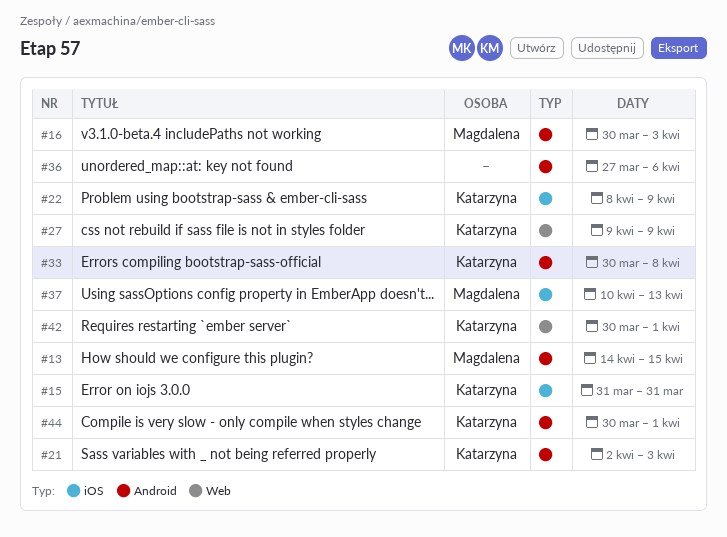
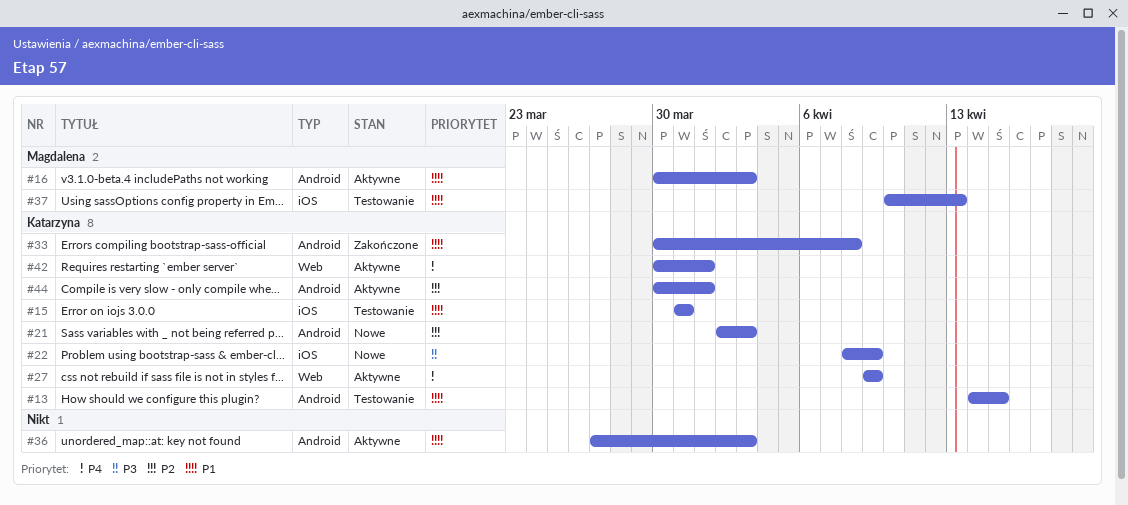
#13, owner: Magdalena -> Katarzyna
#36, due: Apr 6 -> Apr 3

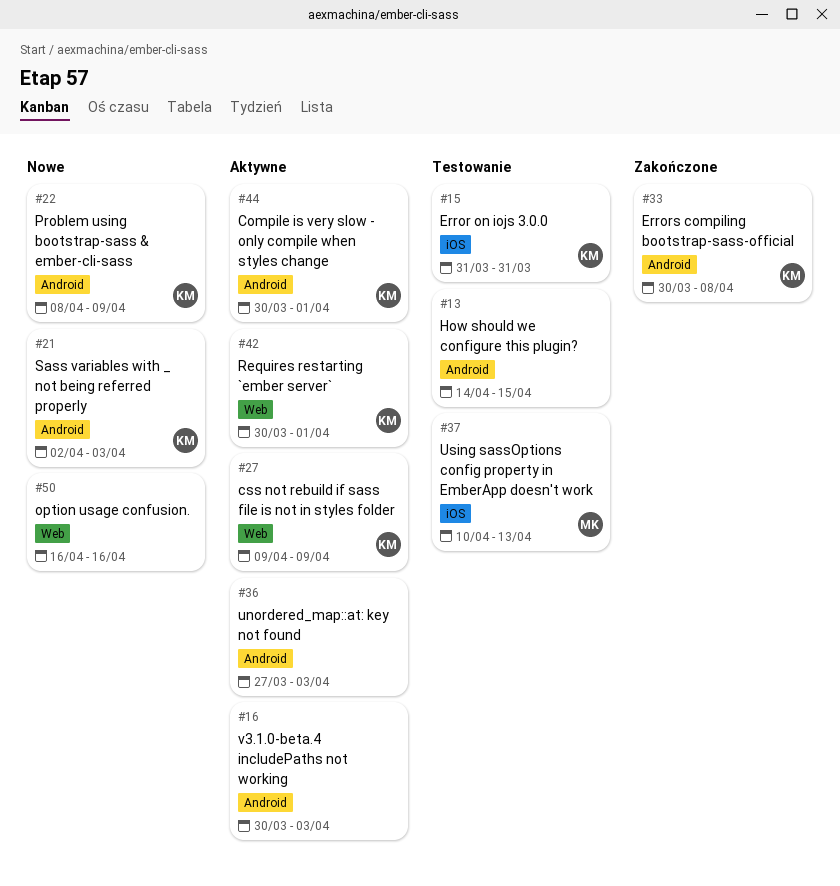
#13, owner: Katarzyna -> none
#16, owner: Magdalena -> none
#22, label: iOS -> Android
#50: none -> present

